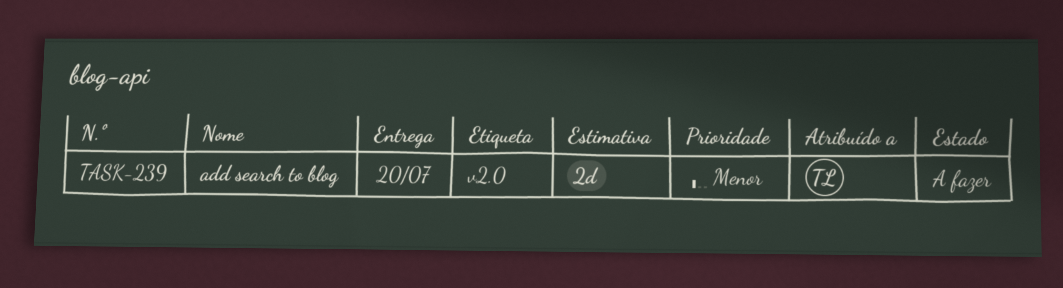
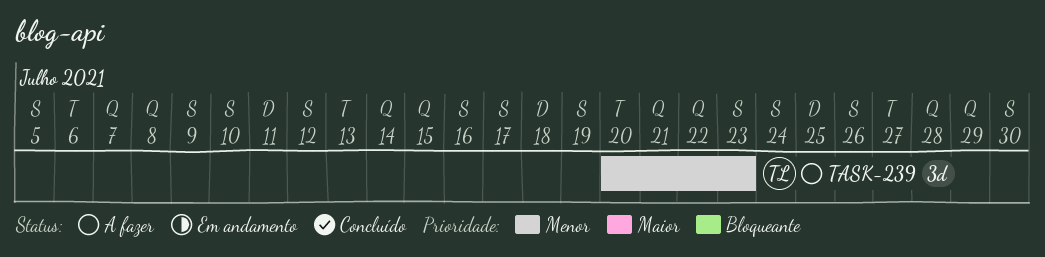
TASK-239, estimate: 2d -> 3d
TASK-239, due: Jul 20 -> Jul 23

